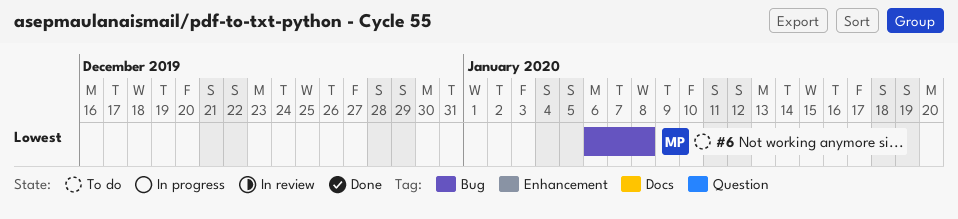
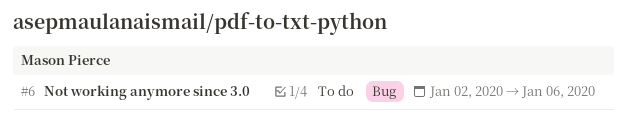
#6, start: Jan 6 -> Jan 2
#6, due: Jan 8 -> Jan 6

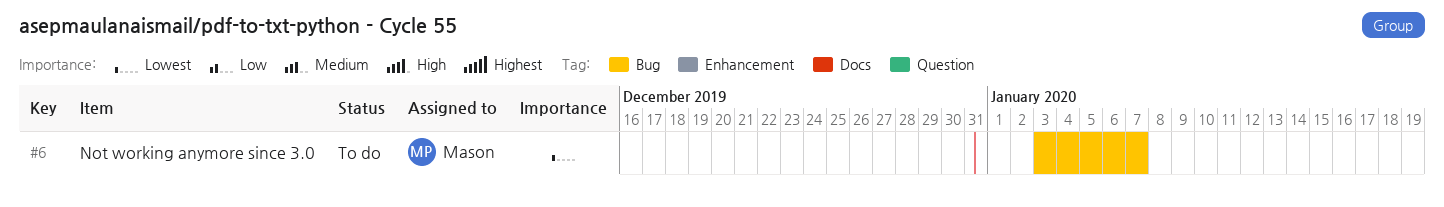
#6, start: Jan 2 -> Jan 3
#6, due: Jan 6 -> Jan 7

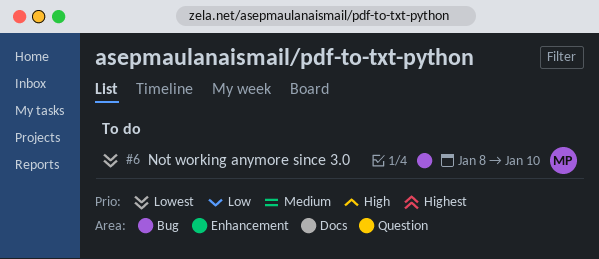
#6, start: Jan 3 -> Jan 8
#6, due: Jan 7 -> Jan 10

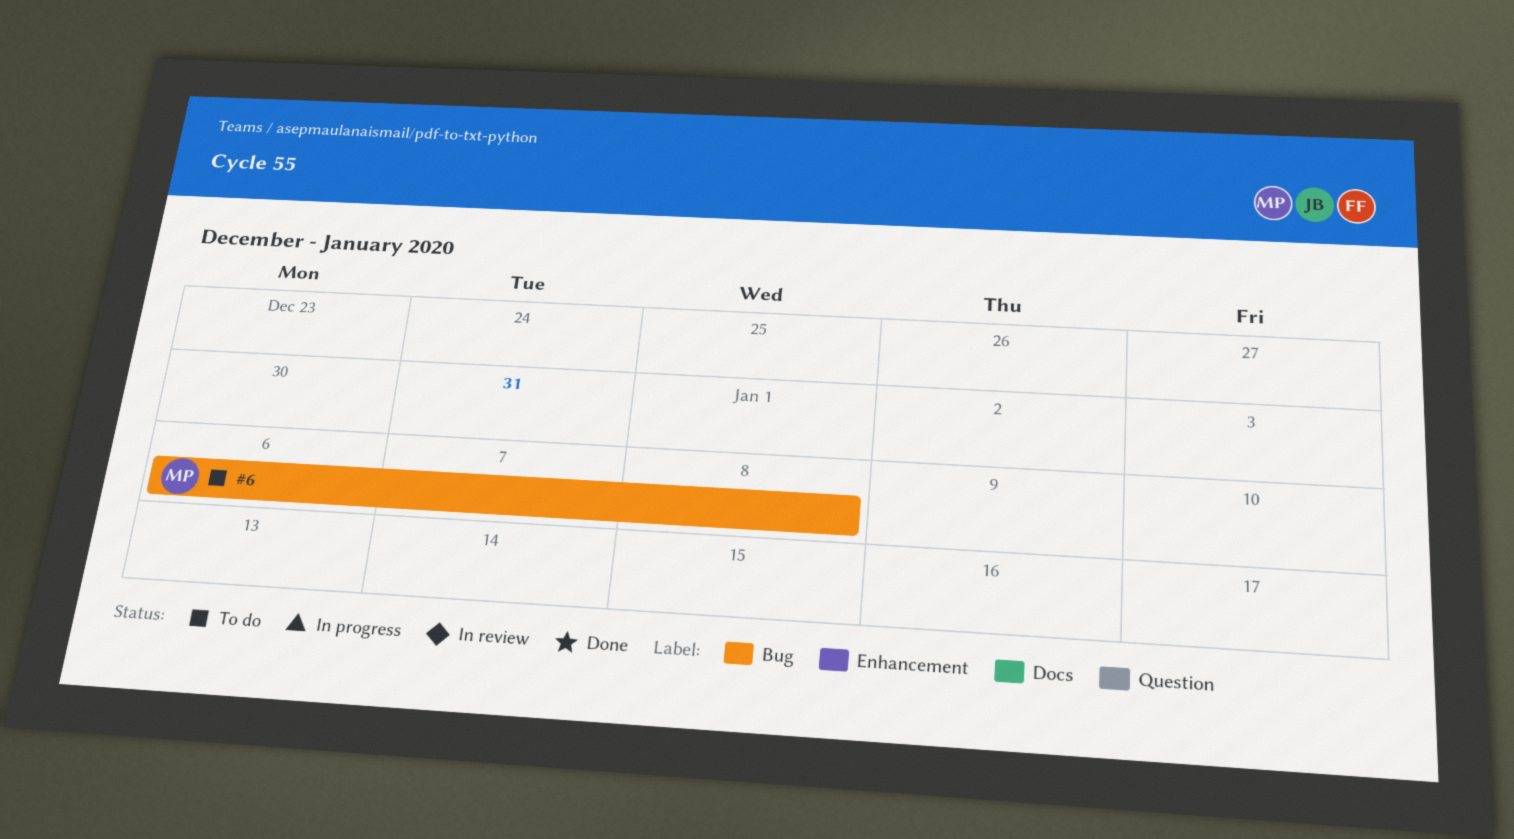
#6, start: Jan 8 -> Jan 6
#6, due: Jan 10 -> Jan 8

